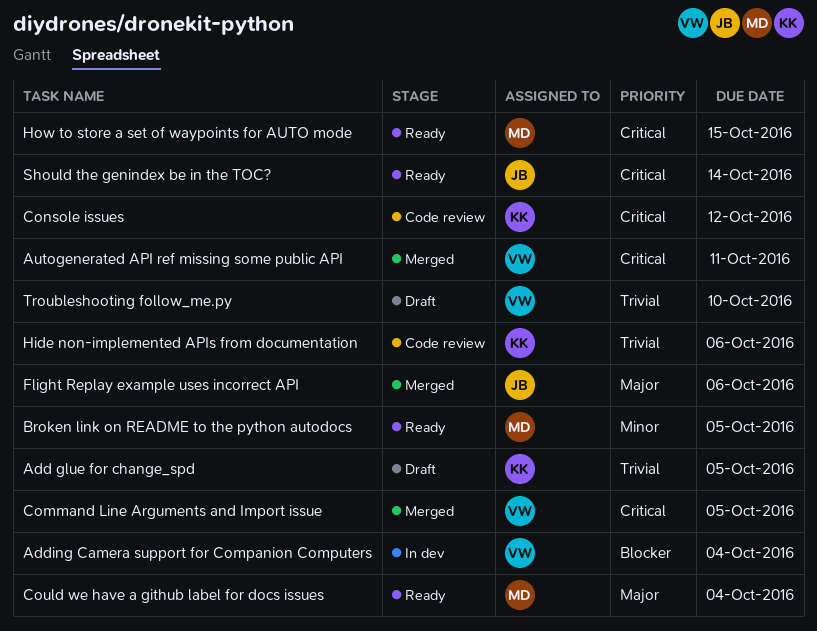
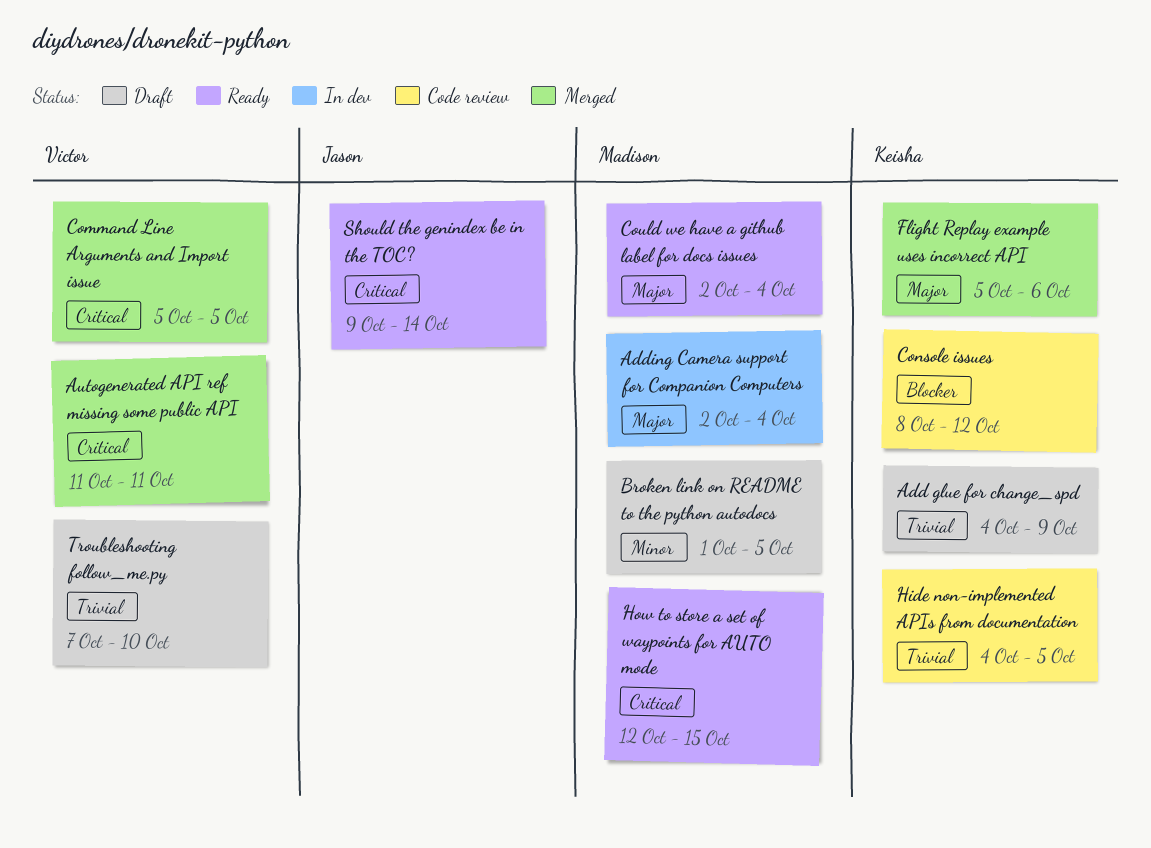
Add glue for change_spd, due: Oct 5 -> Oct 9
Adding Camera support for Companion Computers, owner: Victor -> Madison
Adding Camera support for Companion Computers, priority: Blocker -> Major
Broken link on README to the python autodocs, status: Ready -> Draft
Console issues, priority: Critical -> Blocker
Flight Replay example uses incorrect API, owner: Jason -> Keisha
Hide non-implemented APIs from documentation, due: Oct 6 -> Oct 5

